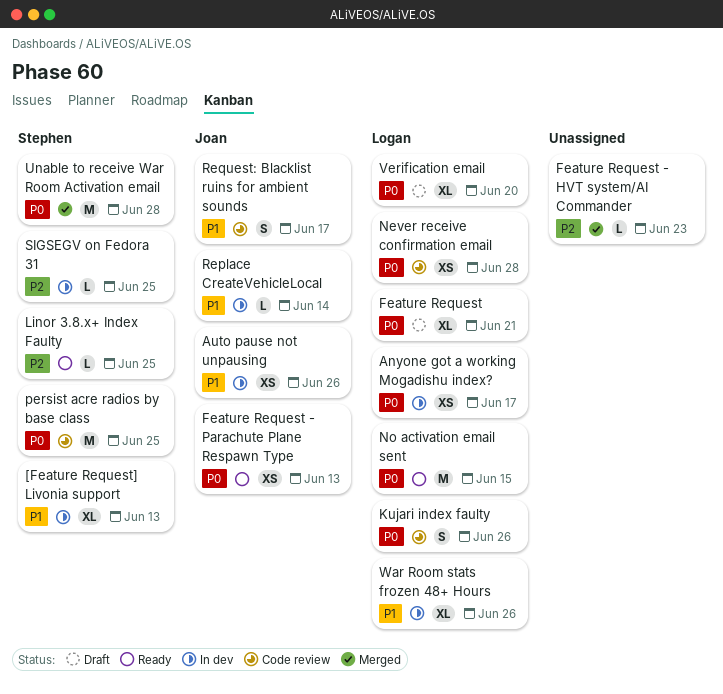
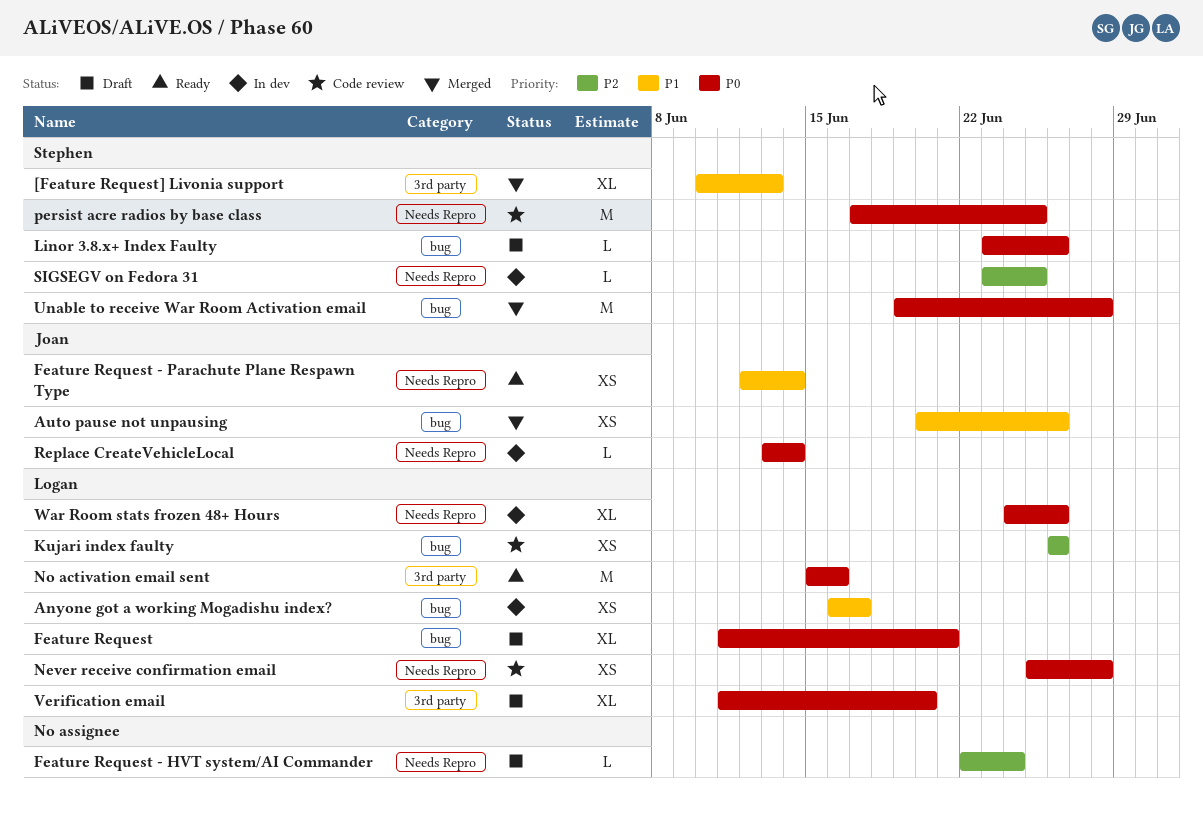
[Feature Request] Livonia support, status: In dev -> Merged
Anyone got a working Mogadishu index?, priority: P0 -> P1
Auto pause not unpausing, status: In dev -> Merged
Feature Request - HVT system/AI Commander, status: Merged -> Draft
Feature Request - HVT system/AI Commander, due: Jun 23 -> Jun 24
Feature Request - Parachute Plane Respawn Type, priority: P0 -> P1
Feature Request - Parachute Plane Respawn Type, due: Jun 13 -> Jun 14
Kujari index faulty, priority: P0 -> P2
Kujari index faulty, estimate: S -> XS
Linor 3.8.x+ Index Faulty, status: Ready -> Draft
Linor 3.8.x+ Index Faulty, priority: P2 -> P0
Linor 3.8.x+ Index Faulty, due: Jun 25 -> Jun 26
No activation email sent, due: Jun 15 -> Jun 16
Replace CreateVehicleLocal, priority: P1 -> P0
Request: Blacklist ruins for ambient sounds: present -> none
War Room stats frozen 48+ Hours, priority: P1 -> P0

